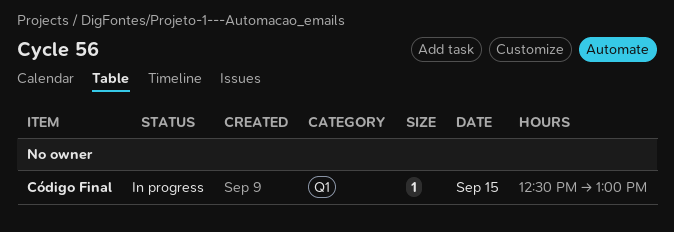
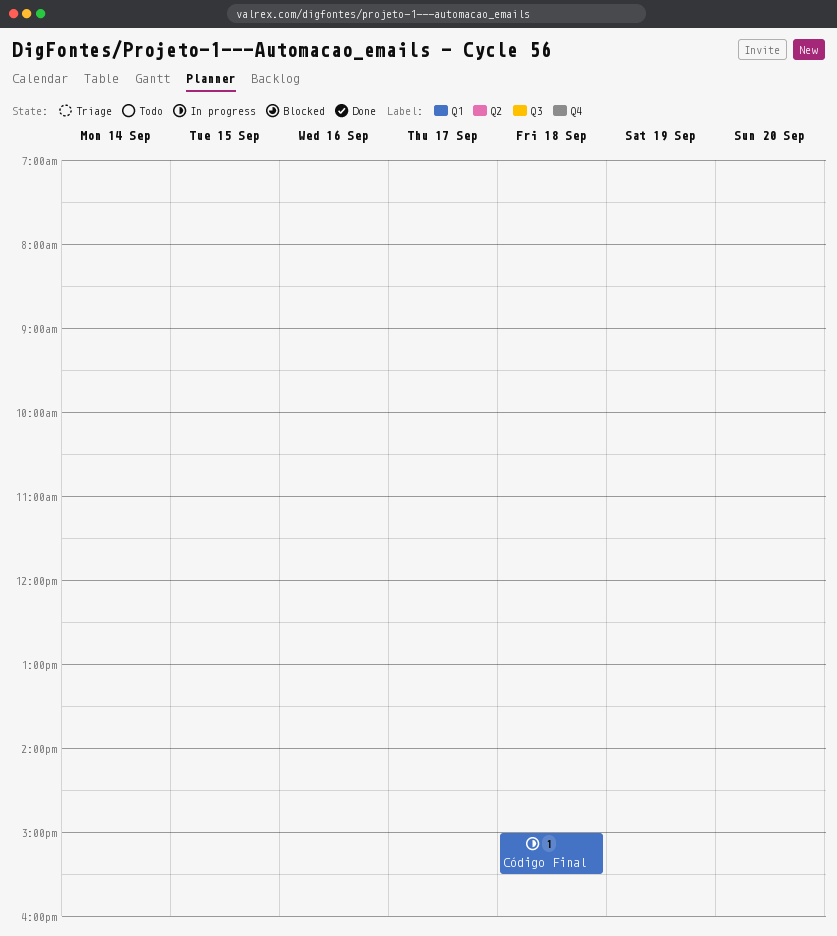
Código Final, day: Sep 15 -> Sep 18
Código Final, begins: 12:30 -> 15:00
Código Final, ends: 13:00 -> 15:30

